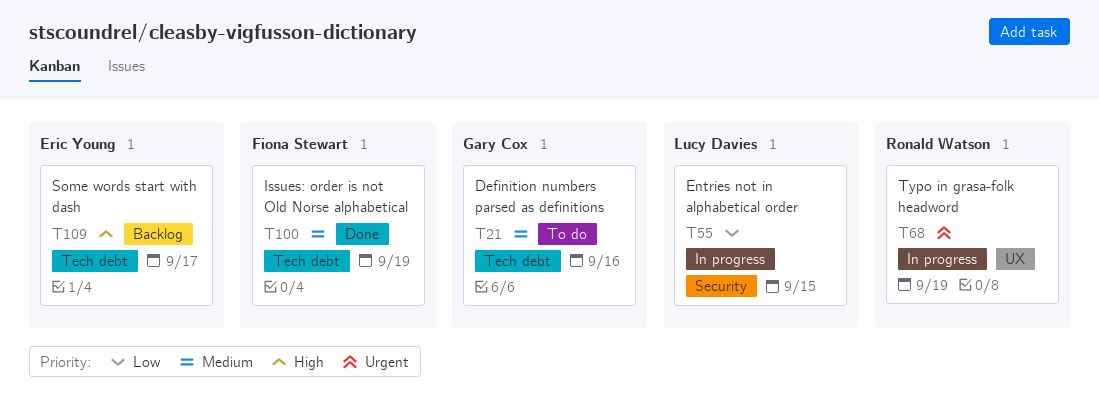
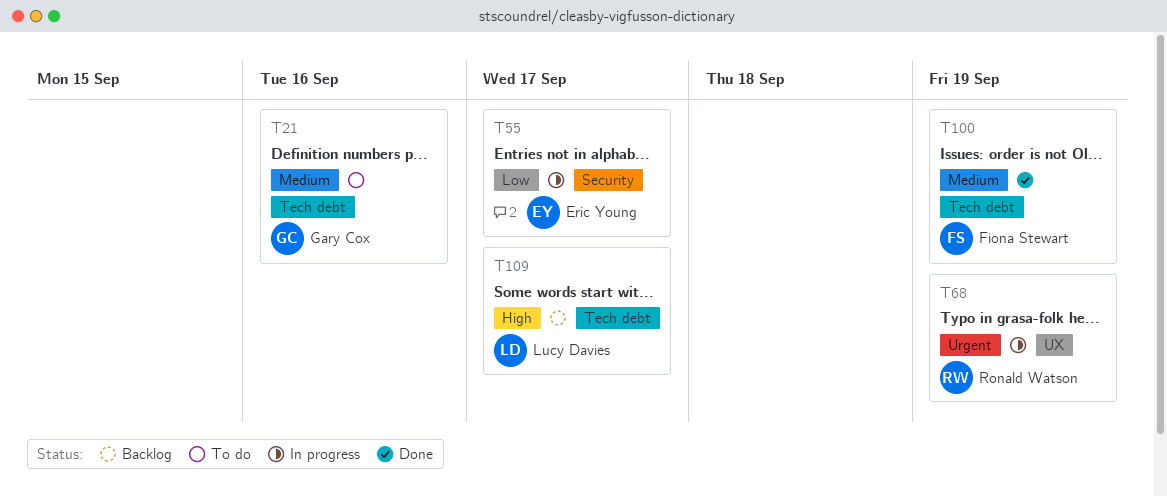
T55, owner: Lucy Davies -> Eric Young
T55, due: Sep 15 -> Sep 17
T109, owner: Eric Young -> Lucy Davies

